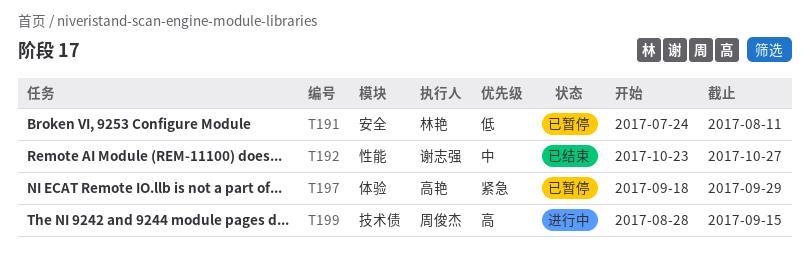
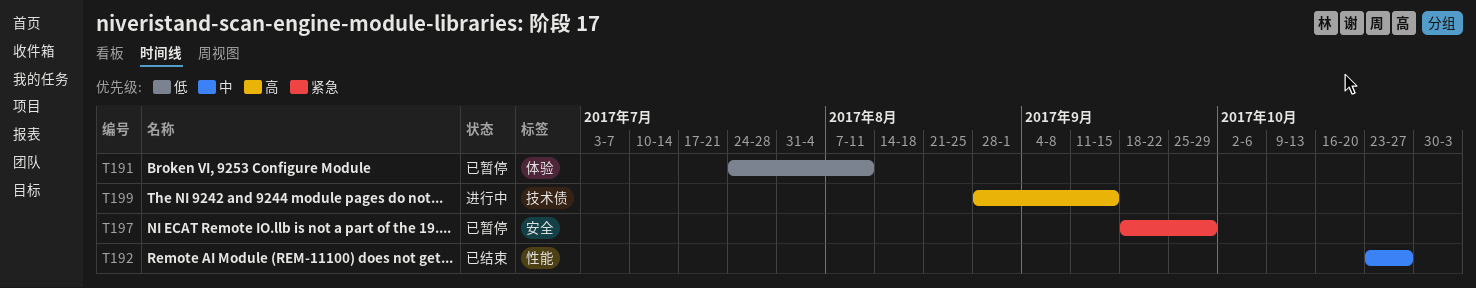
T191, label: 安全 -> 体验
T197, label: 体验 -> 安全

